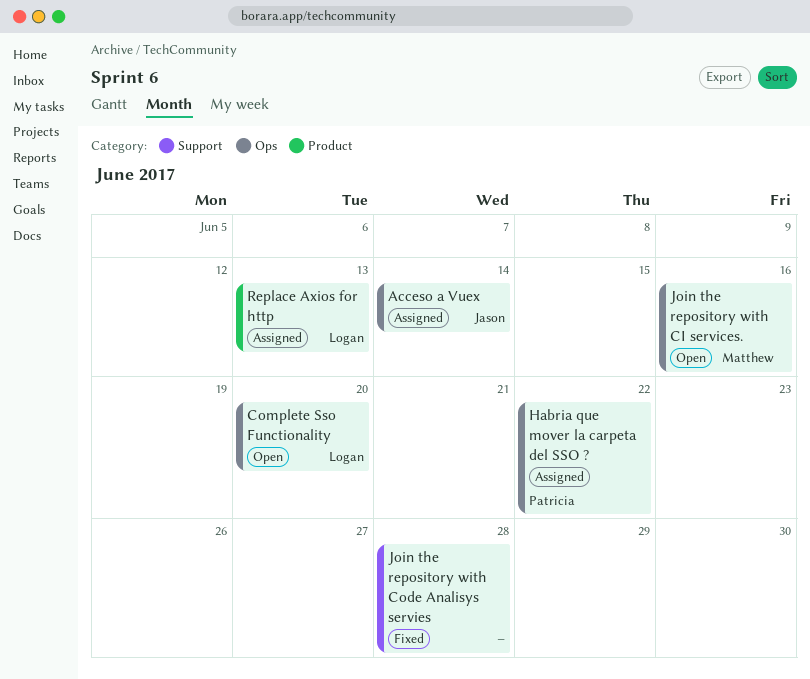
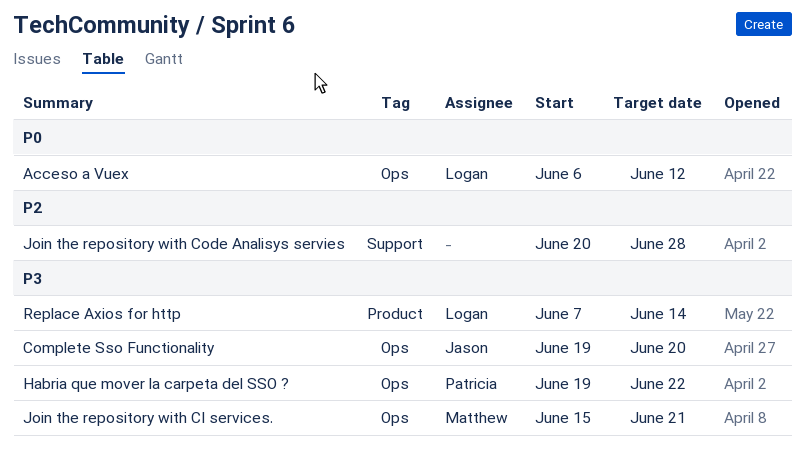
Acceso a Vuex, owner: Jason -> Logan
Acceso a Vuex, due: Jun 14 -> Jun 12
Complete Sso Functionality, owner: Logan -> Jason
Join the repository with CI services., due: Jun 16 -> Jun 21
Replace Axios for http, due: Jun 13 -> Jun 14

